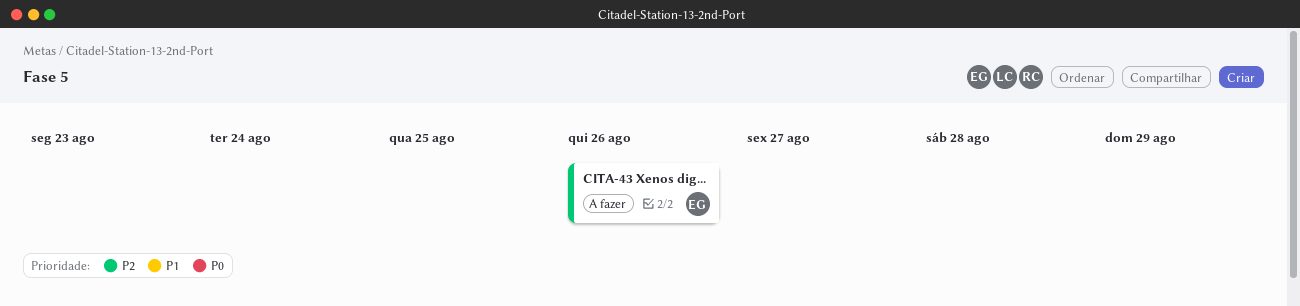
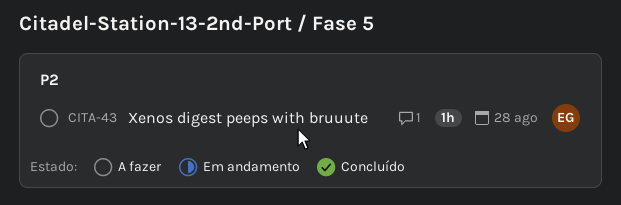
CITA-43, due: Aug 26 -> Aug 28

